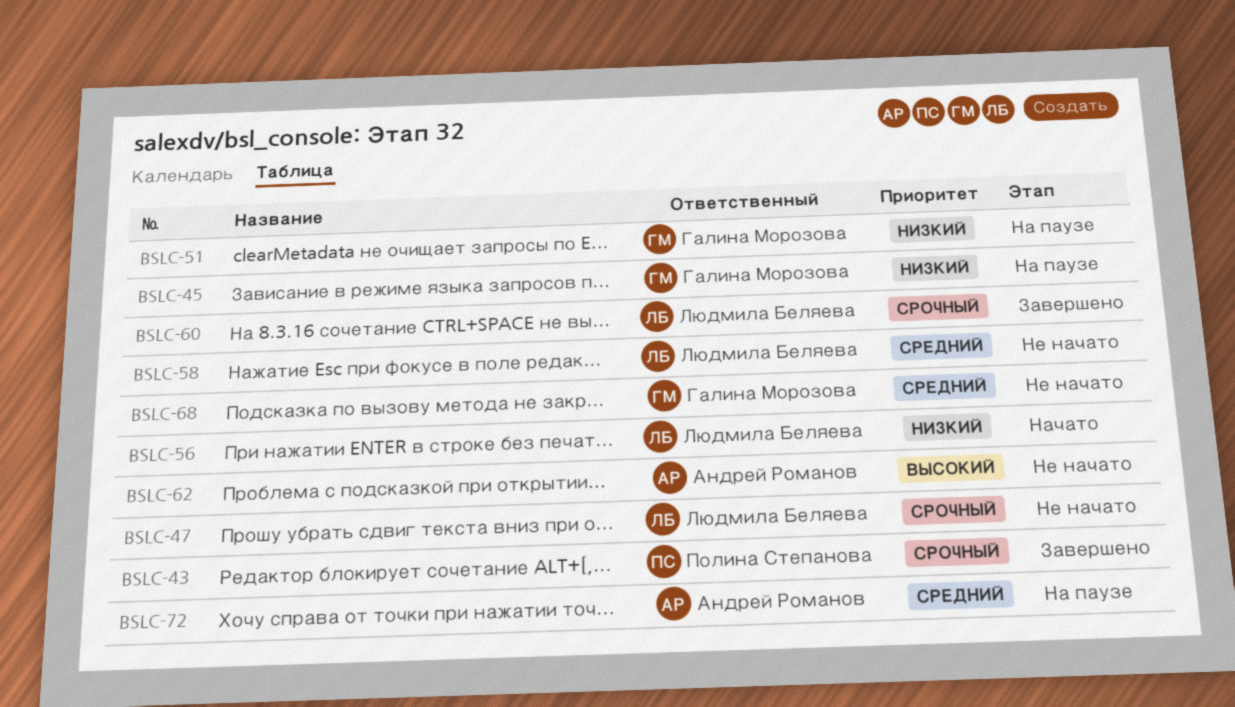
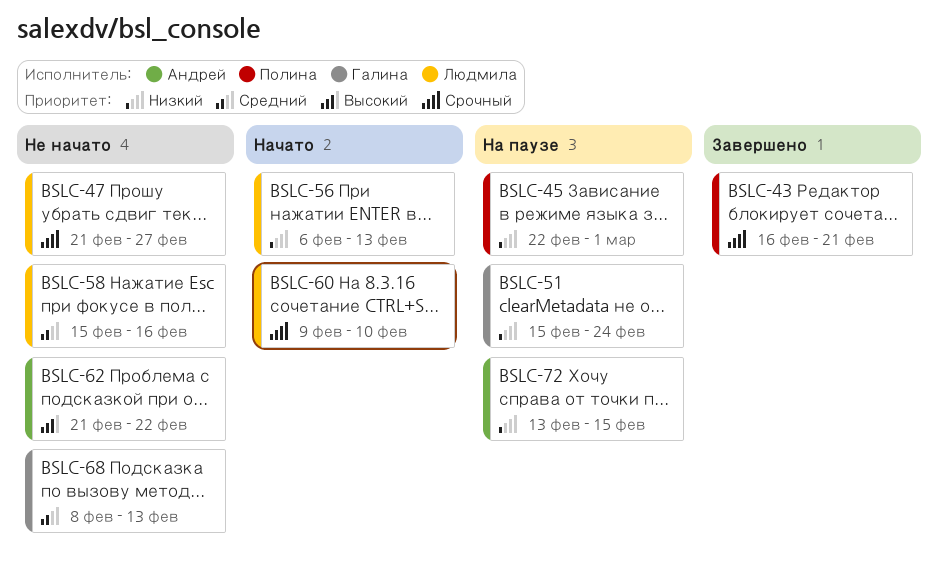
BSLC-45, owner: Галина Морозова -> Полина Степанова
BSLC-60, status: Завершено -> Начато
BSLC-72, priority: Средний -> Низкий

